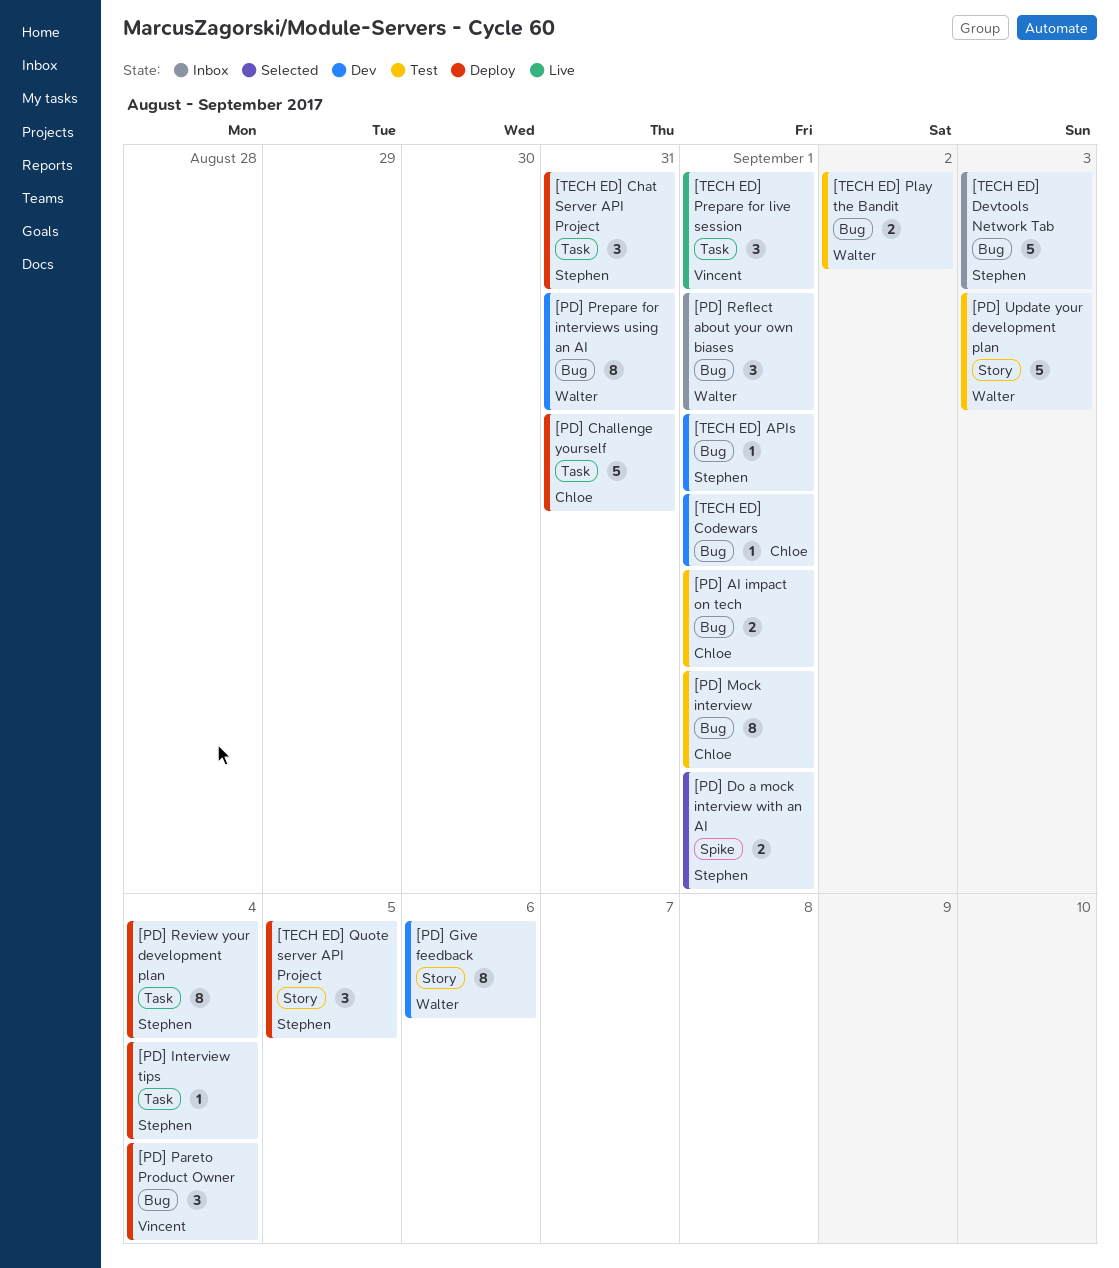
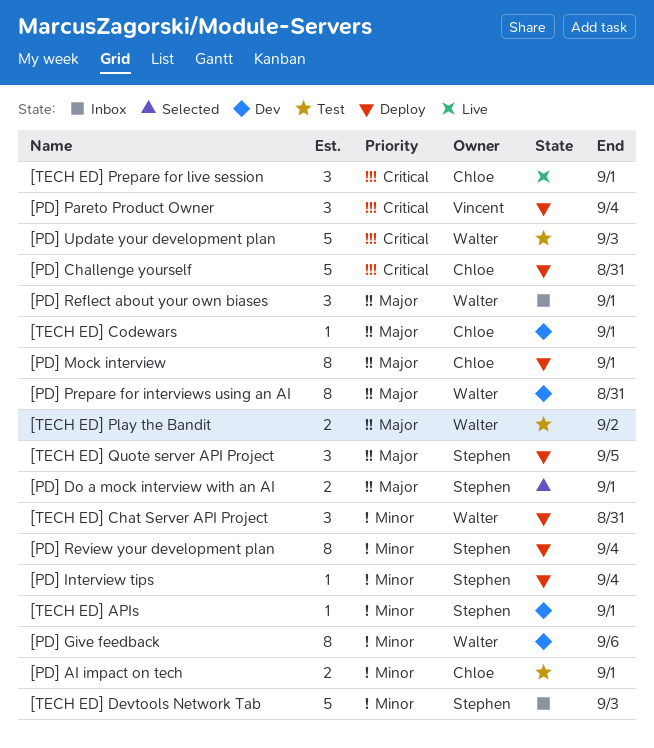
[PD] Mock interview, status: Test -> Deploy
[TECH ED] Chat Server API Project, owner: Stephen -> Walter
[TECH ED] Prepare for live session, owner: Vincent -> Chloe

